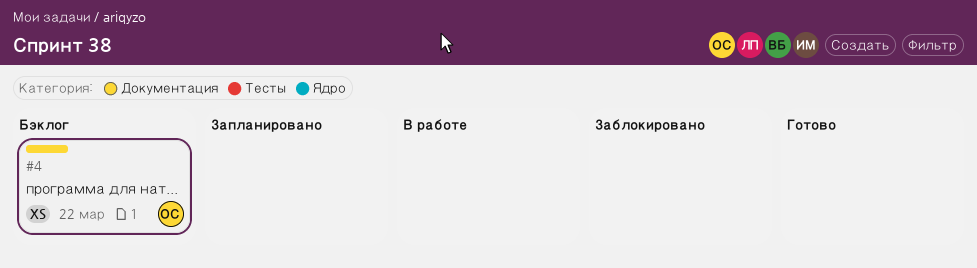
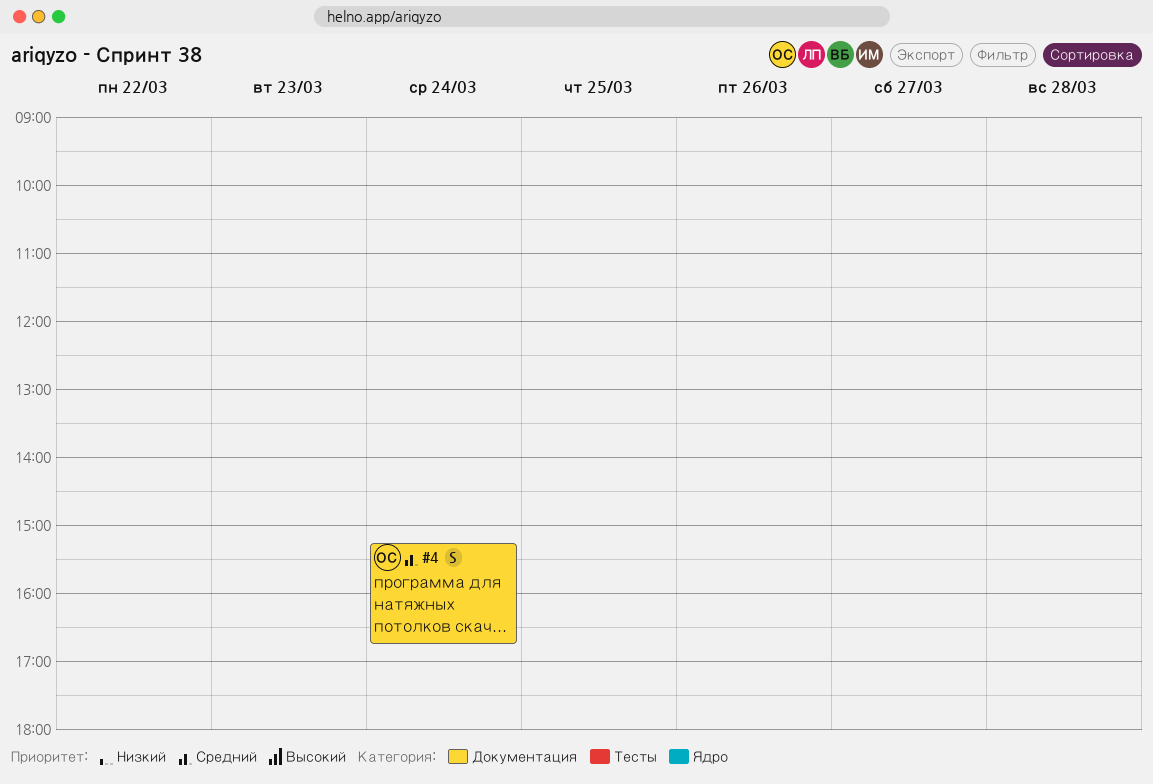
#4, estimate: XS -> S
#4, day: Mar 22 -> Mar 24

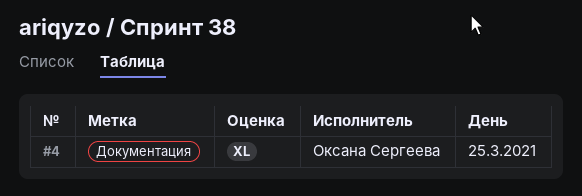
#4, estimate: S -> XL
#4, day: Mar 24 -> Mar 25

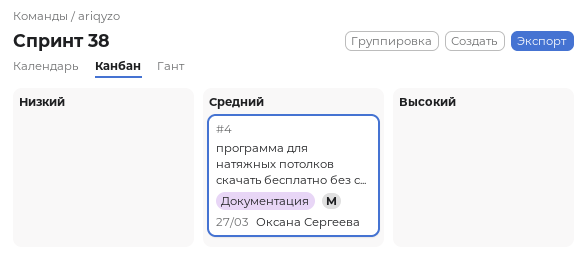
#4, estimate: XL -> M
#4, day: Mar 25 -> Mar 27

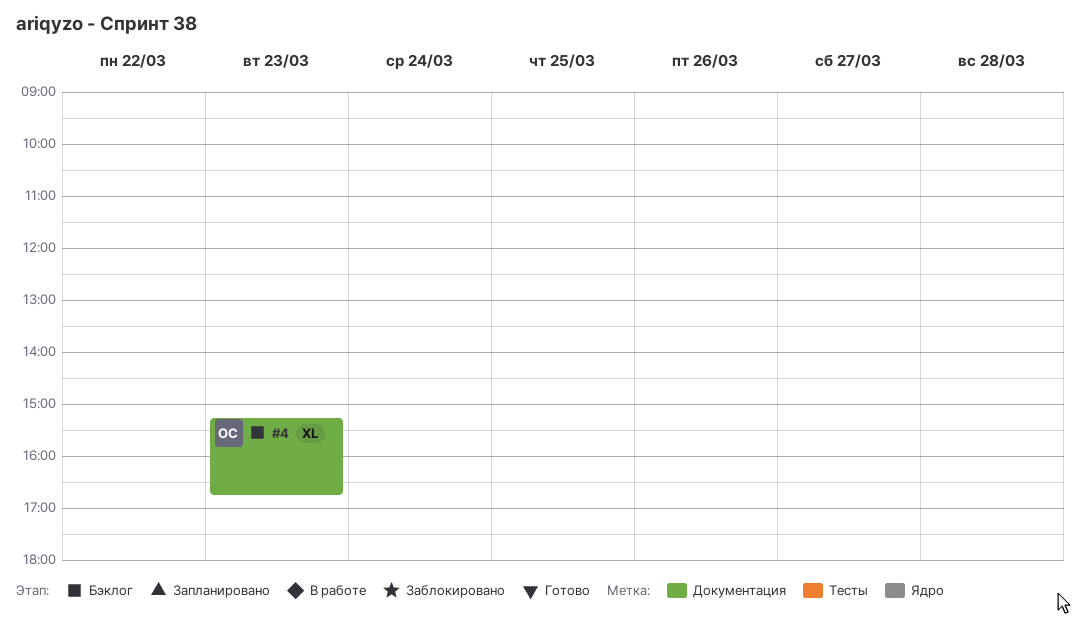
#4, estimate: M -> XL
#4, day: Mar 27 -> Mar 23

